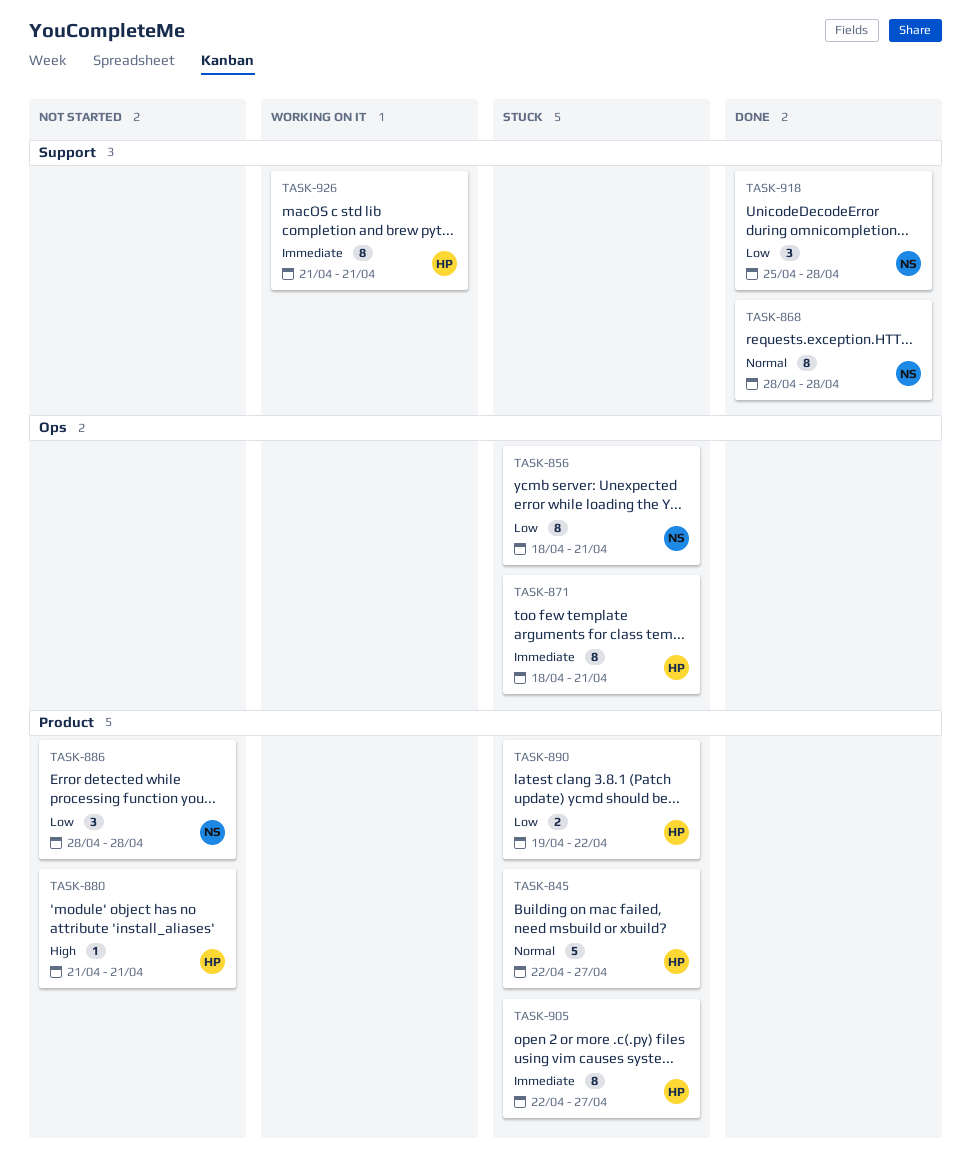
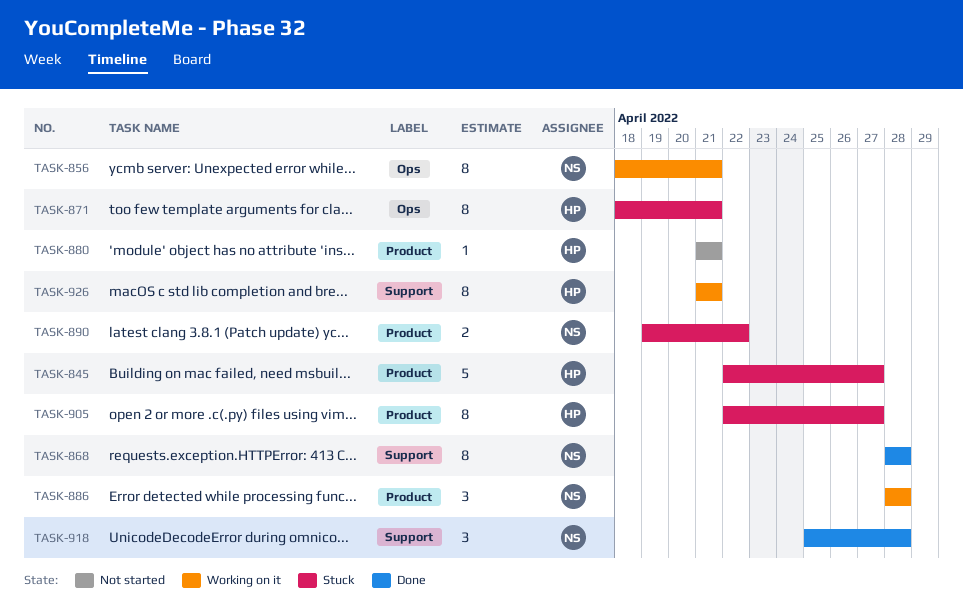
TASK-856, status: Stuck -> Working on it
TASK-886, status: Not started -> Working on it
TASK-890, owner: HP -> NS

